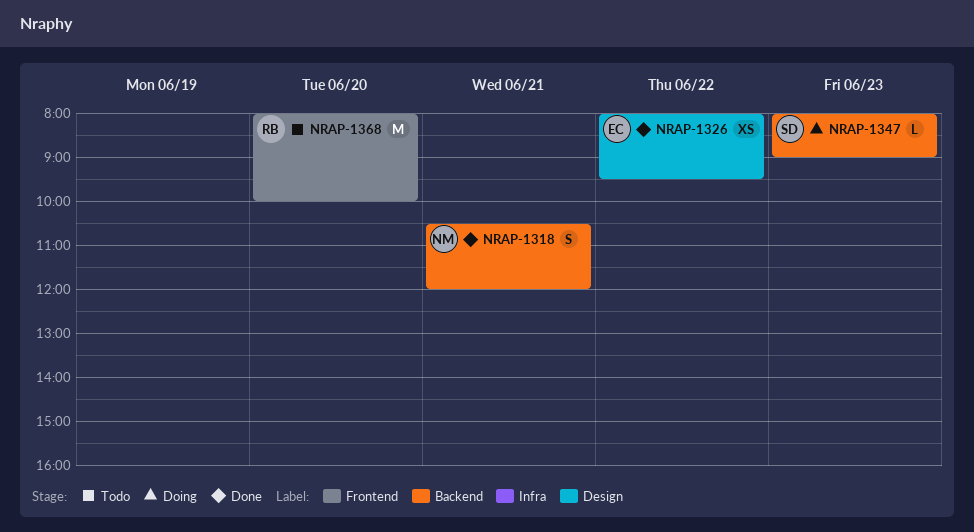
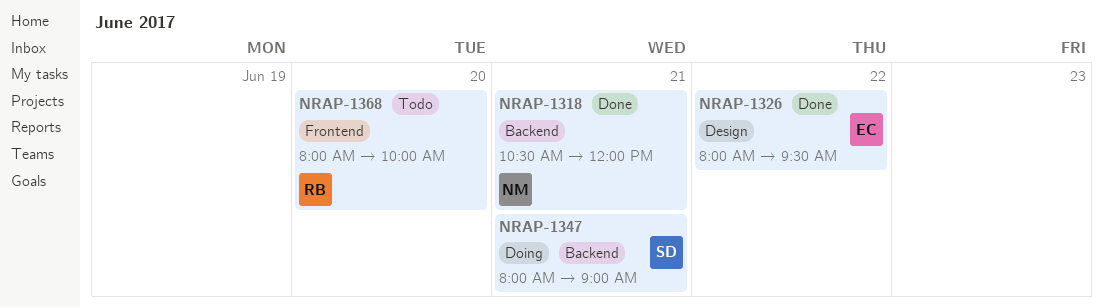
NRAP-1347, day: Jun 23 -> Jun 21

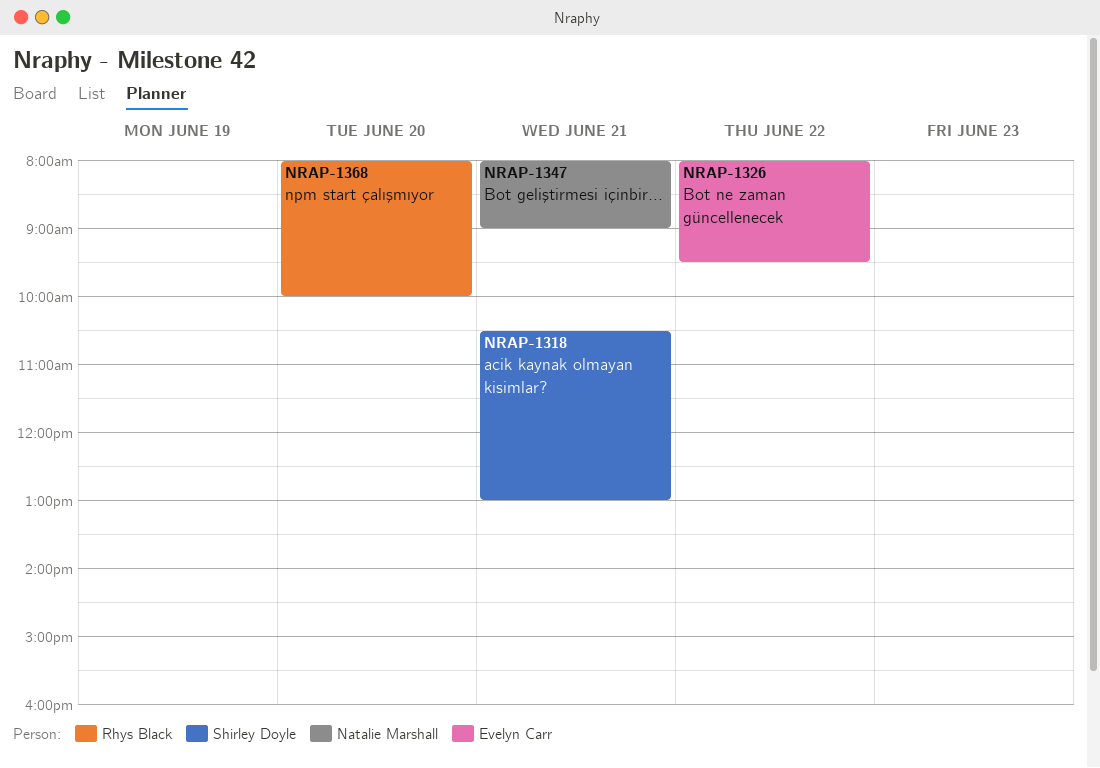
NRAP-1318, owner: Natalie Marshall -> Shirley Doyle
NRAP-1318, ends: 12:00 -> 13:00
NRAP-1347, owner: Shirley Doyle -> Natalie Marshall

